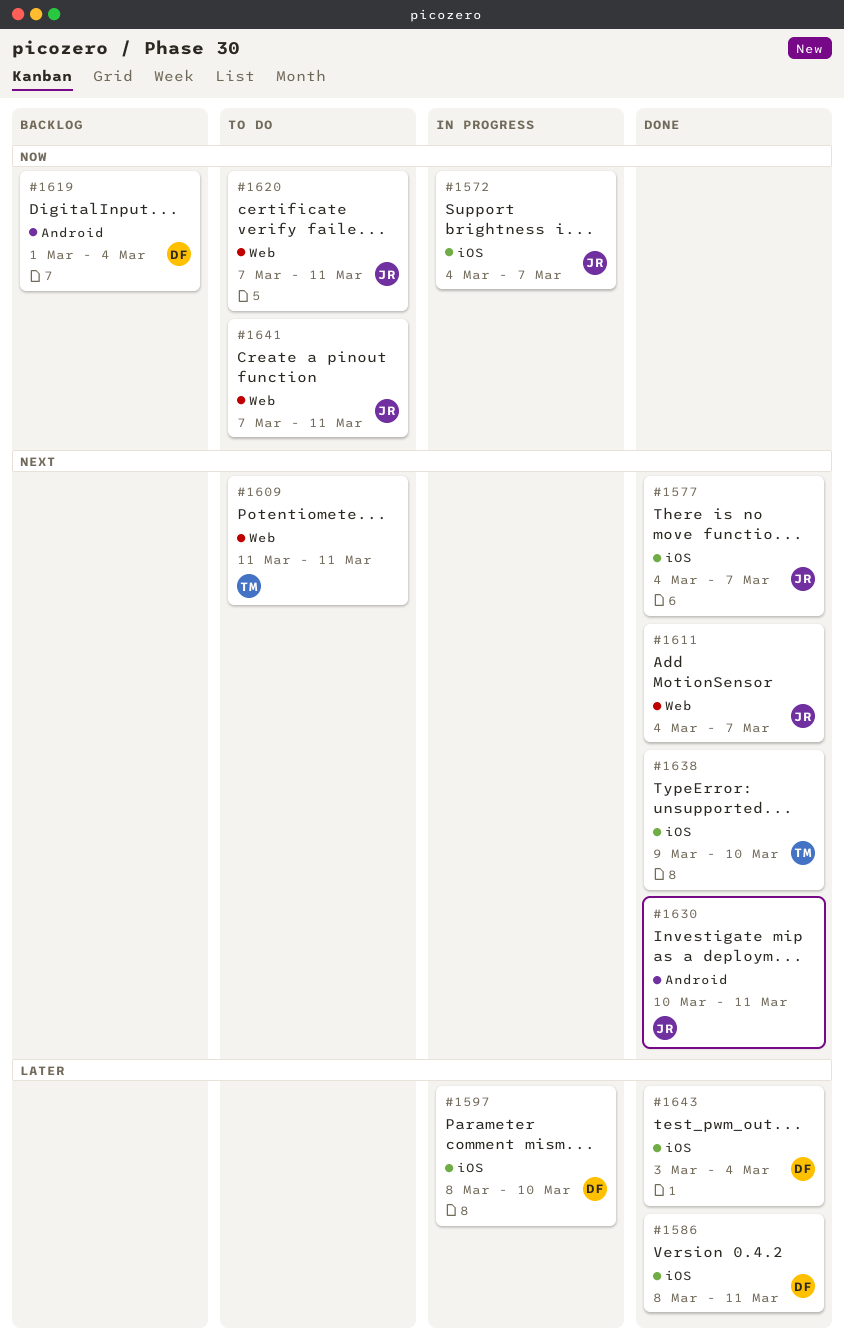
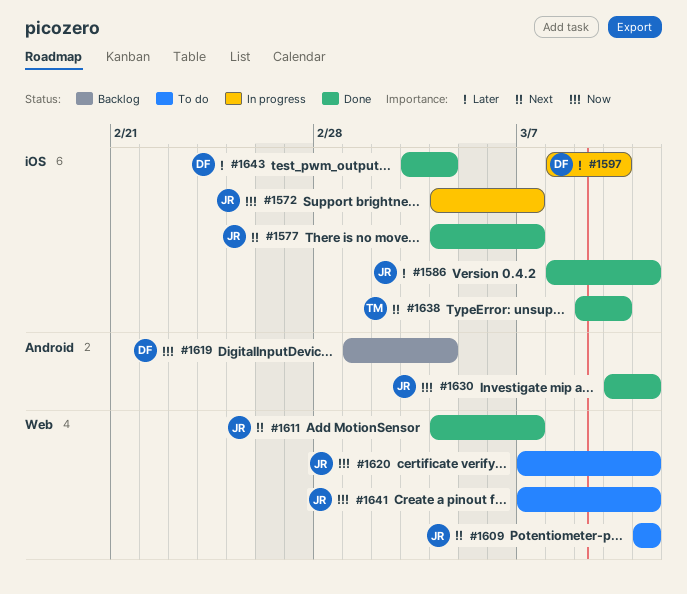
#1586, owner: DF -> JR
#1609, owner: TM -> JR
#1630, priority: Next -> Now

